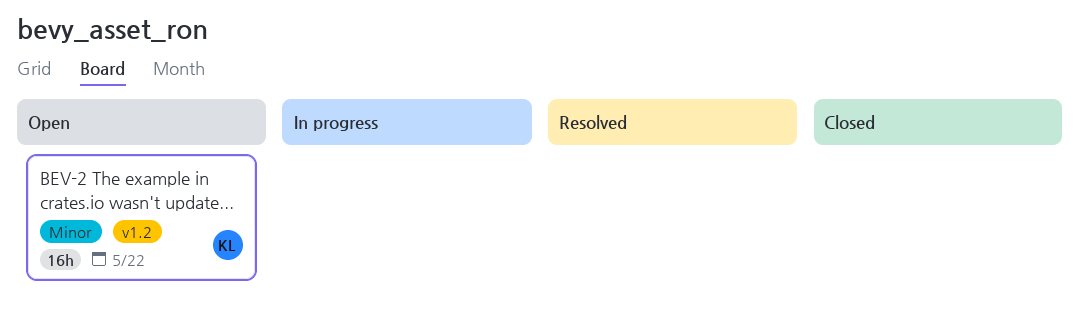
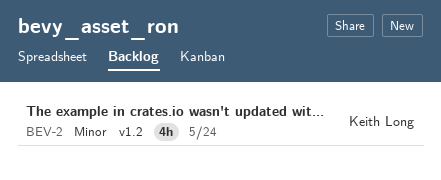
BEV-2, estimate: 16h -> 4h
BEV-2, due: May 22 -> May 24

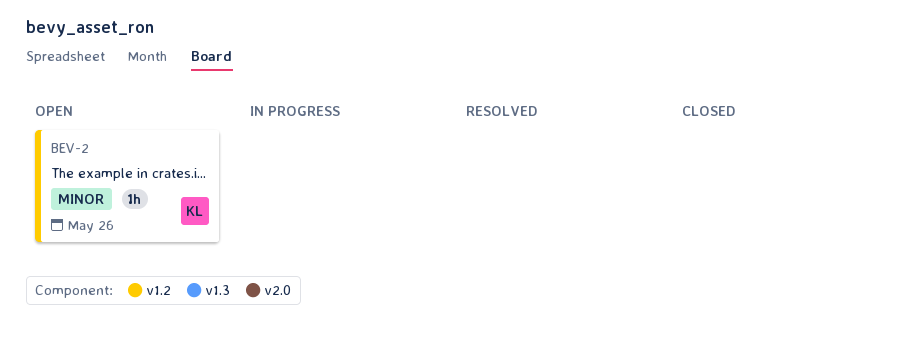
BEV-2, estimate: 4h -> 1h
BEV-2, due: May 24 -> May 26

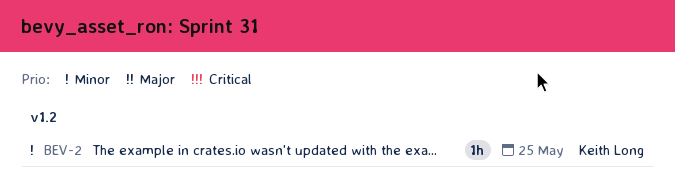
BEV-2, due: May 26 -> May 25

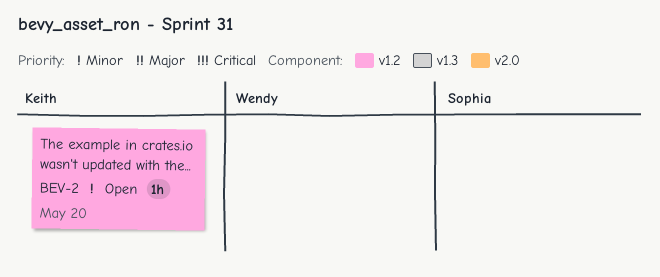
BEV-2, due: May 25 -> May 20

